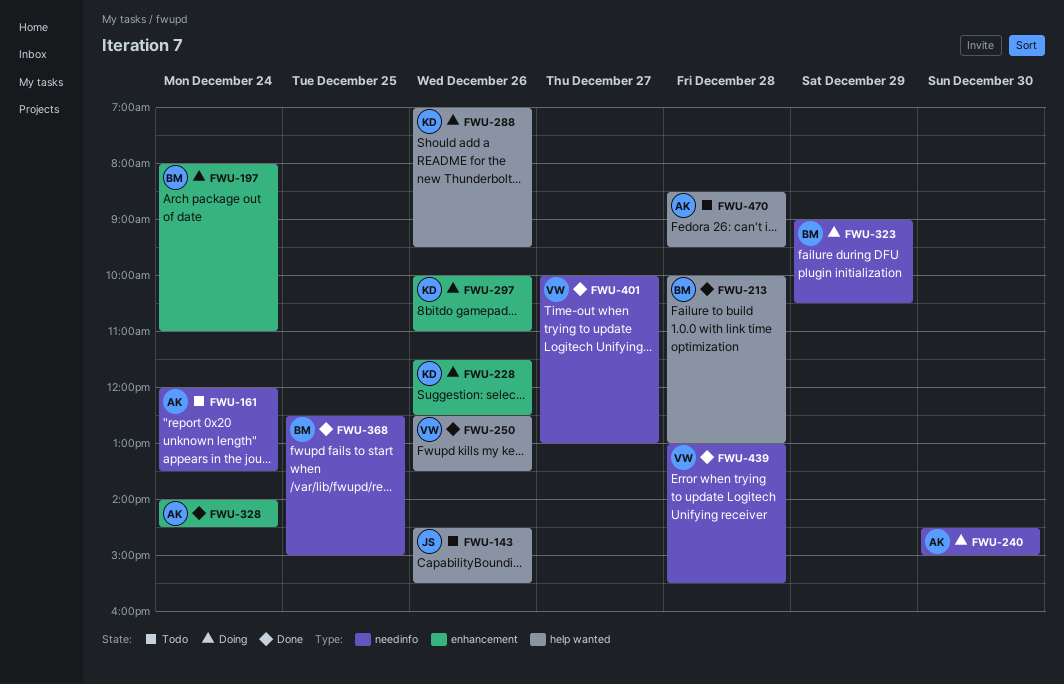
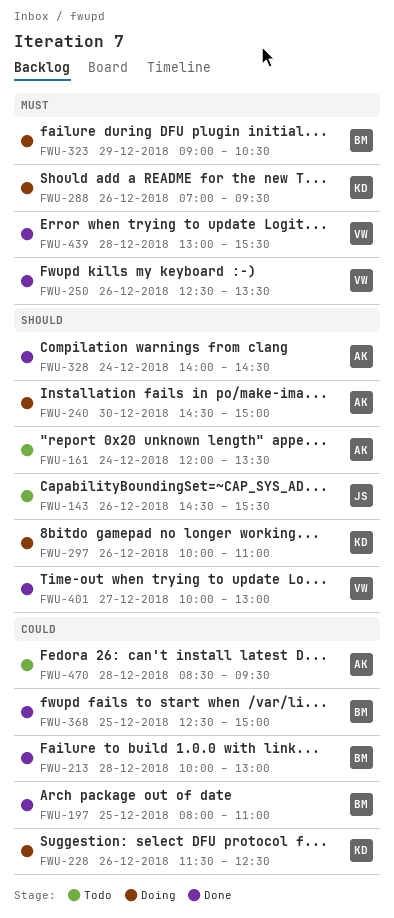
FWU-197, status: Doing -> Done
FWU-197, day: Dec 24 -> Dec 25

